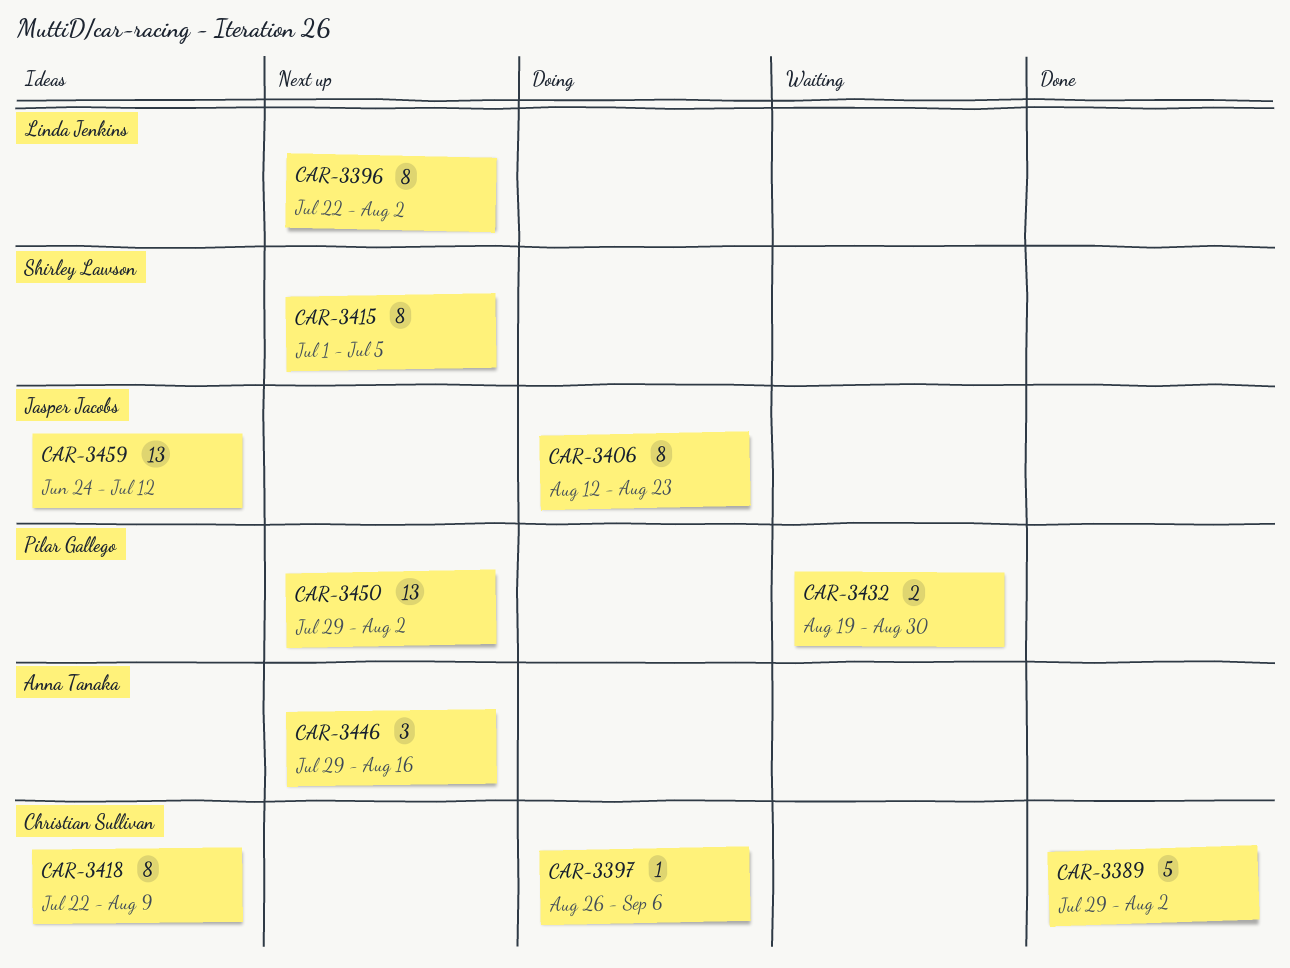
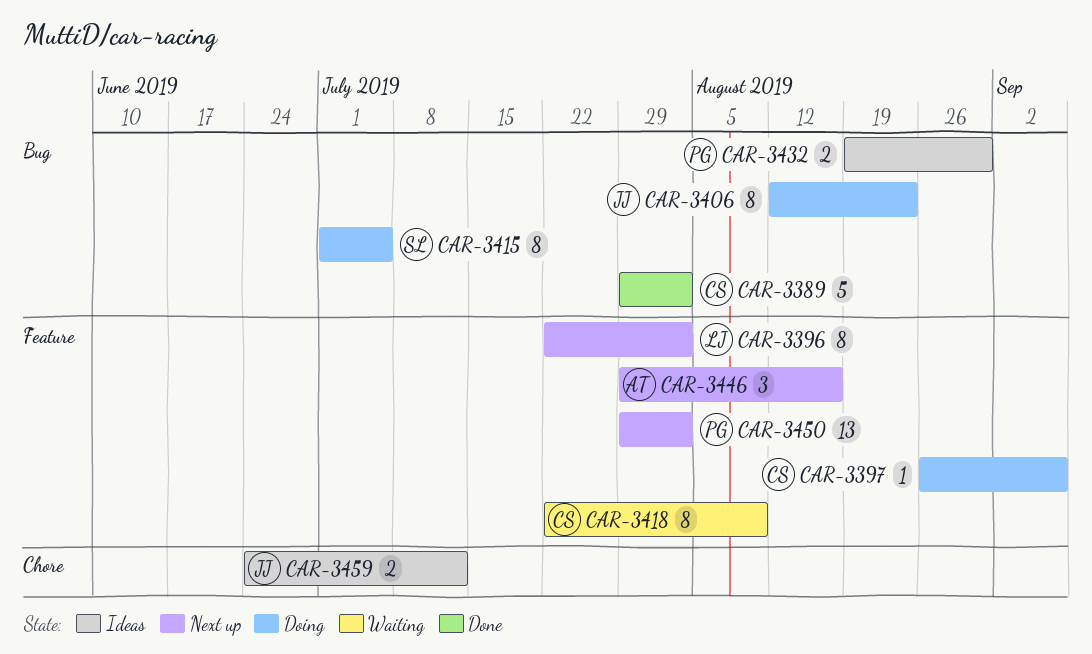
CAR-3415, status: Next up -> Doing
CAR-3418, status: Ideas -> Waiting
CAR-3432, status: Waiting -> Ideas
CAR-3459, estimate: 13 -> 2

